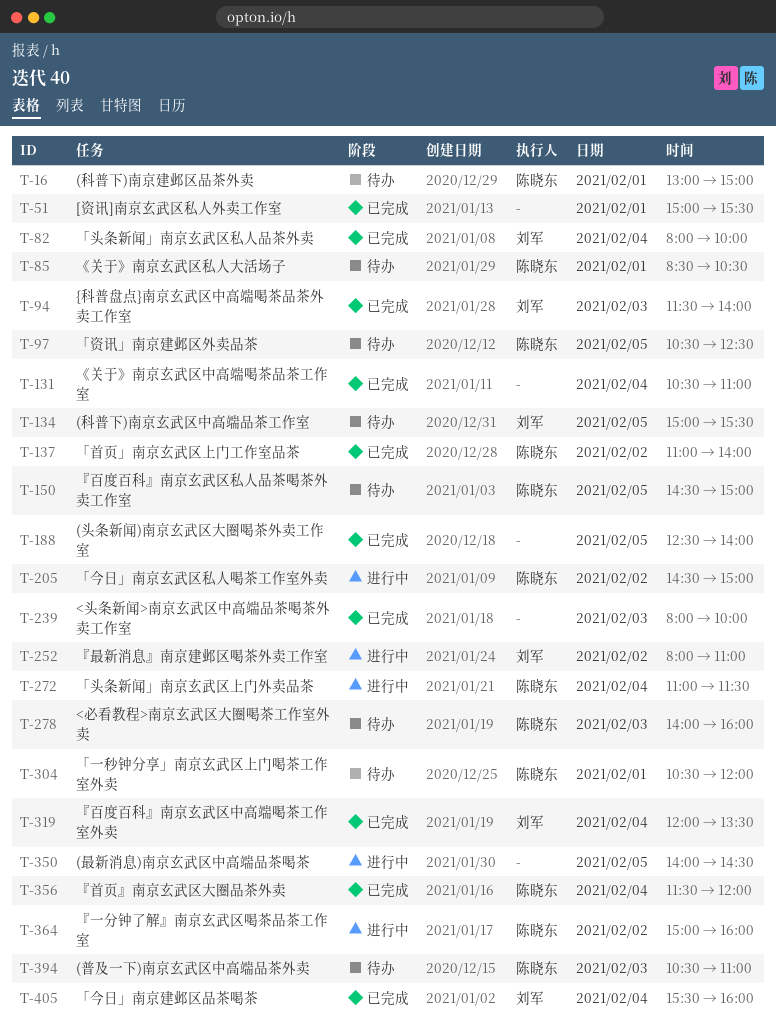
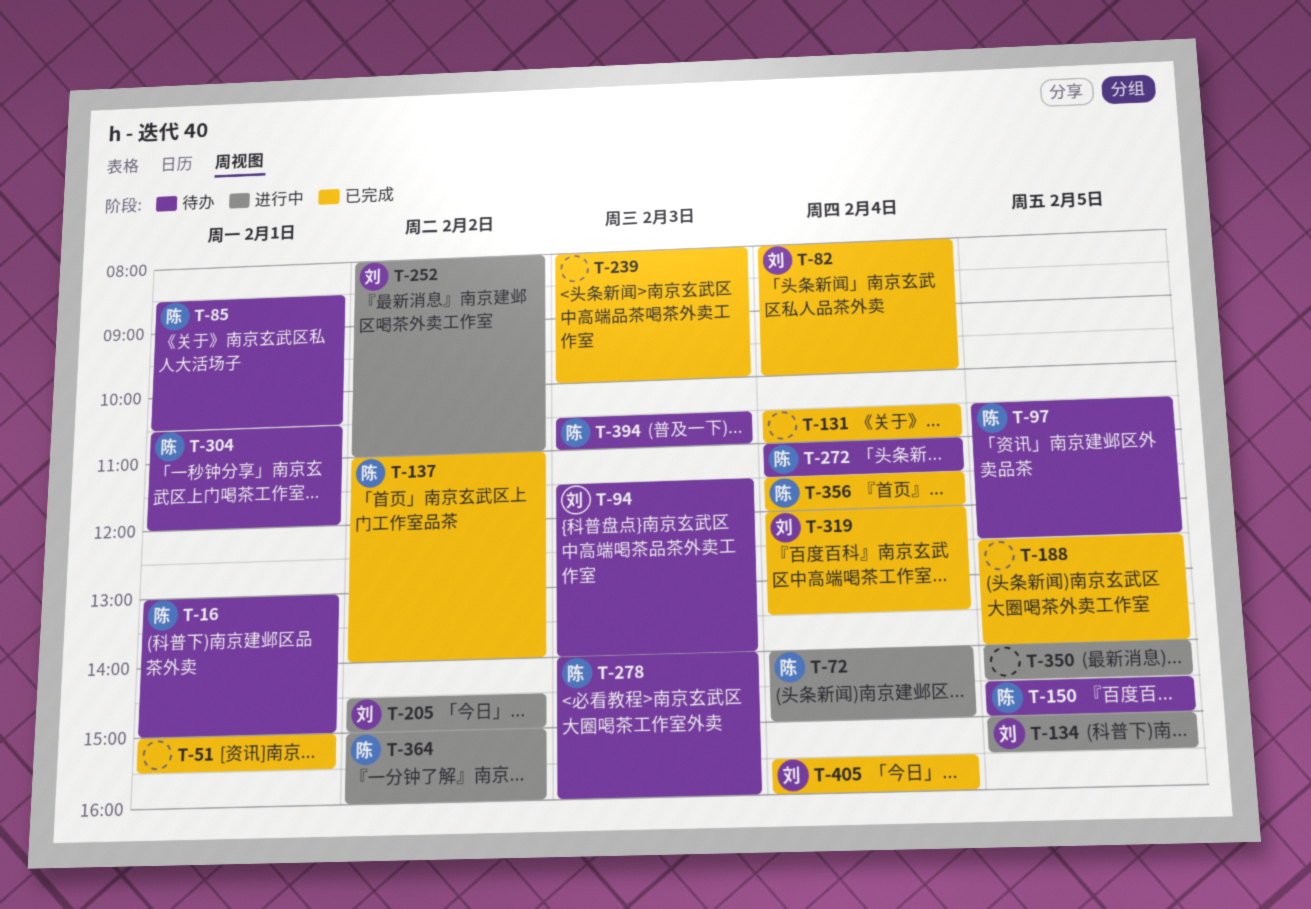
T-72: none -> present
T-94, status: 已完成 -> 待办
T-134, status: 待办 -> 进行中
T-205, owner: 陈晓东 -> 刘军
T-272, status: 进行中 -> 待办

